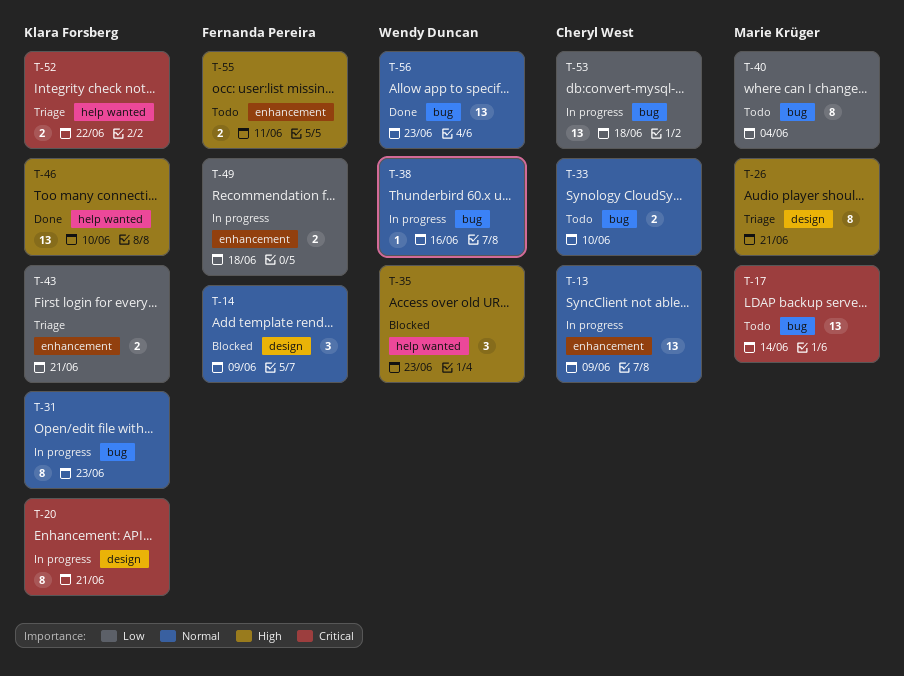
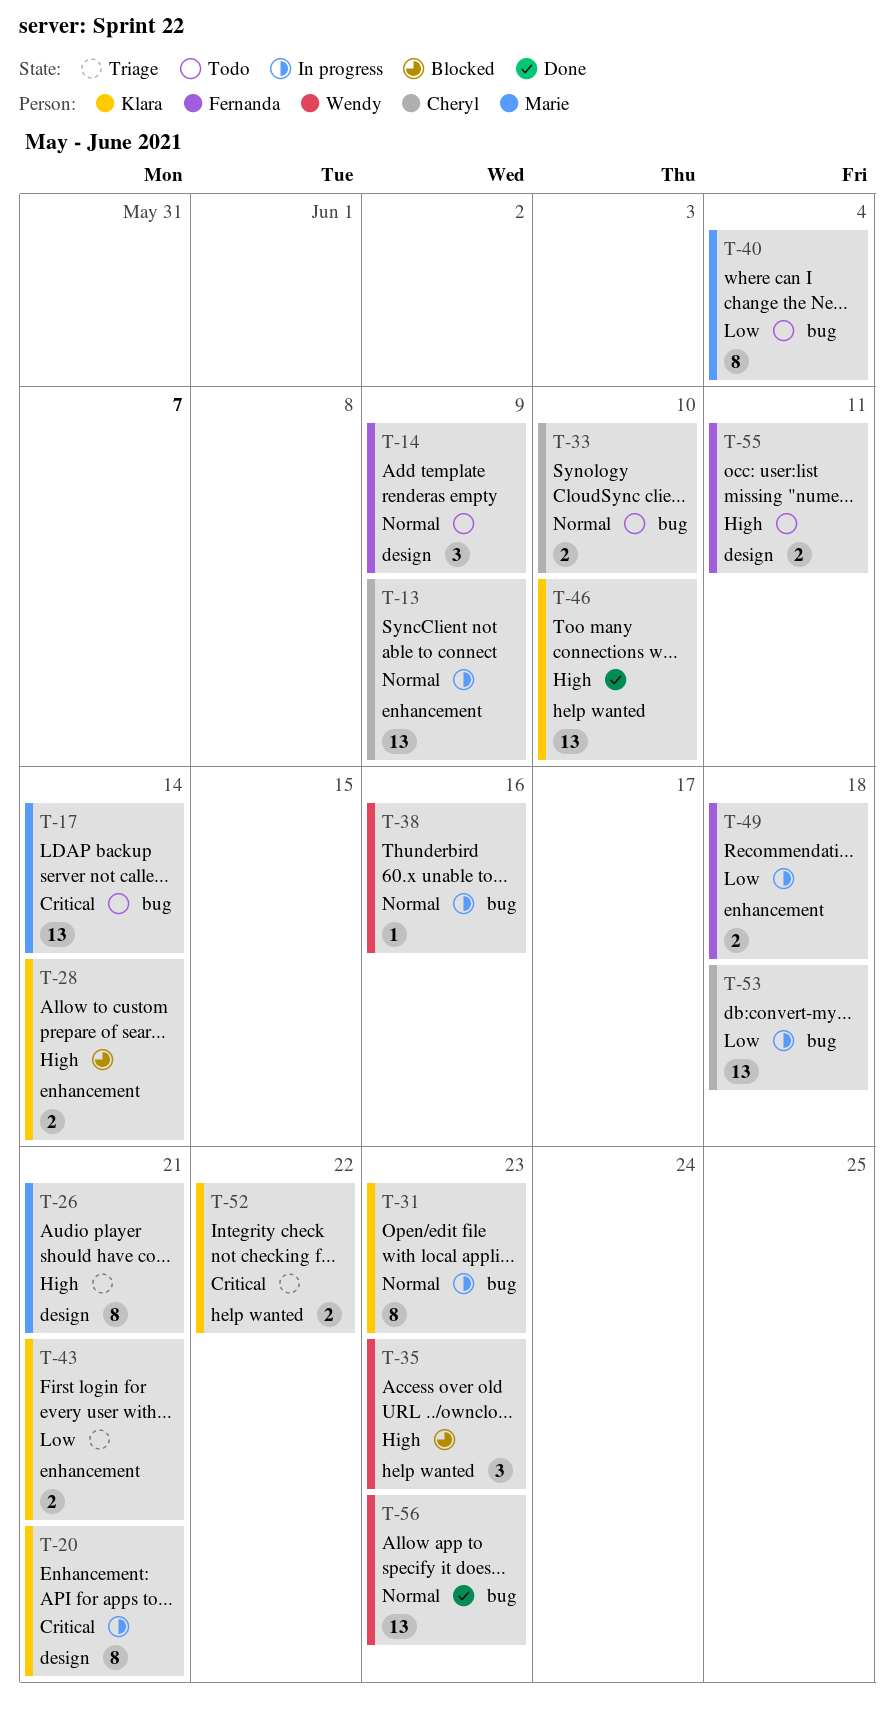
T-14, status: Blocked -> Todo
T-28: none -> present
T-55, label: enhancement -> design

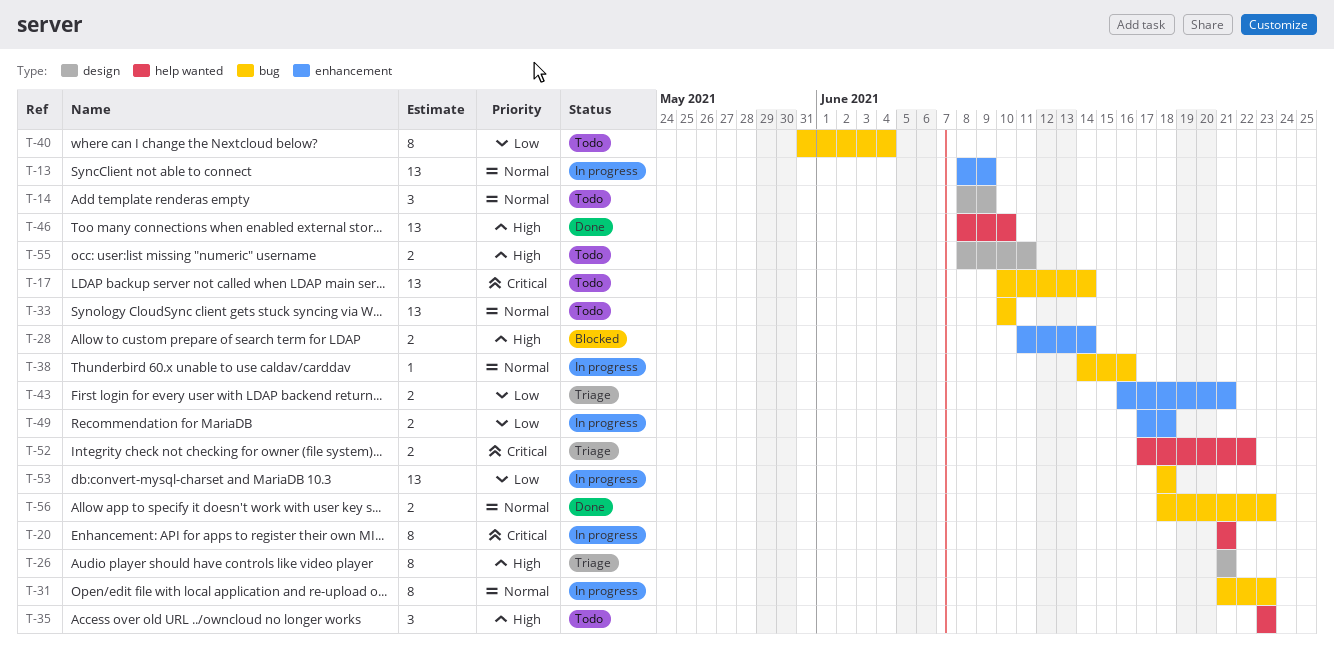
T-20, label: design -> help wanted
T-33, estimate: 2 -> 13
T-35, status: Blocked -> Todo
T-56, estimate: 13 -> 2

